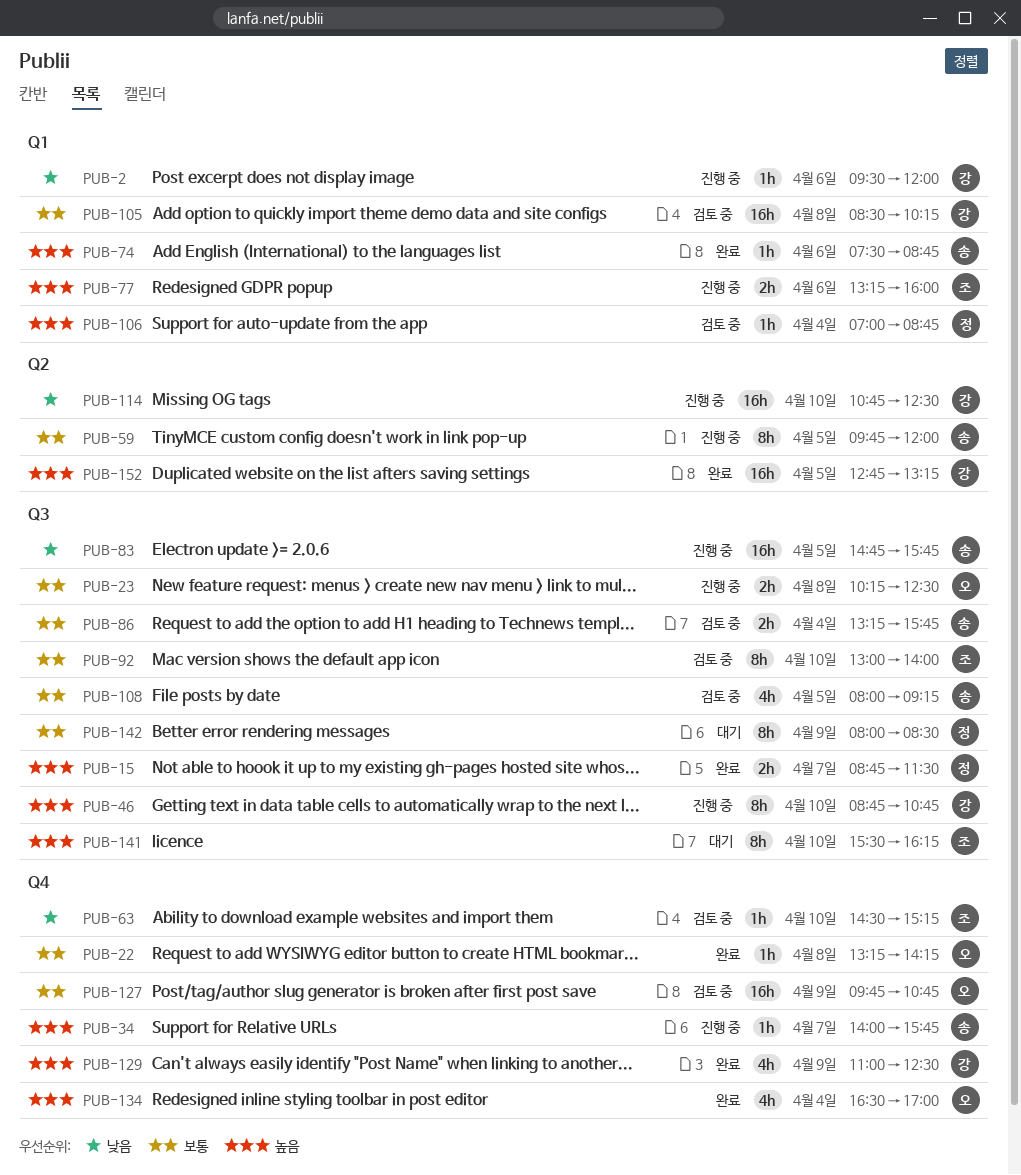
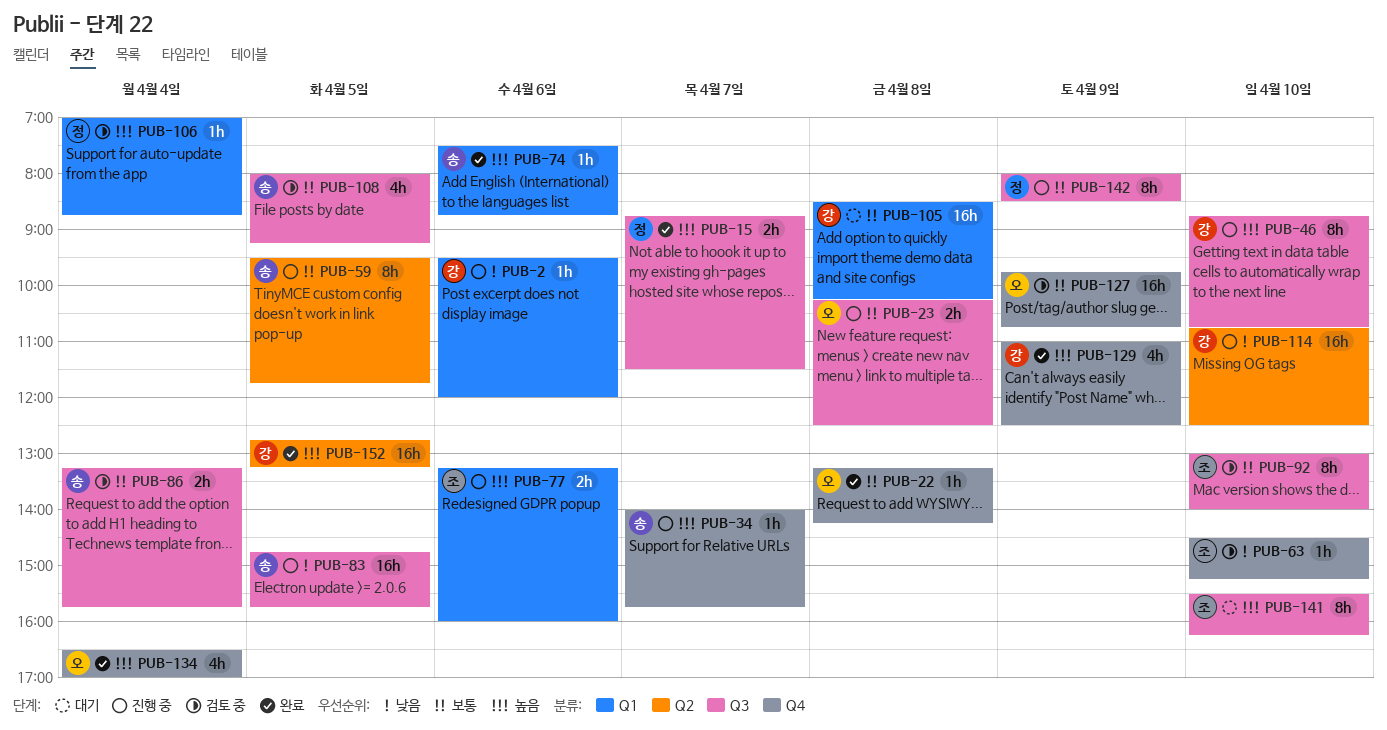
PUB-59, begins: 09:45 -> 09:30
PUB-59, ends: 12:00 -> 11:45
PUB-105, status: 검토 중 -> 대기
PUB-142, status: 대기 -> 진행 중

